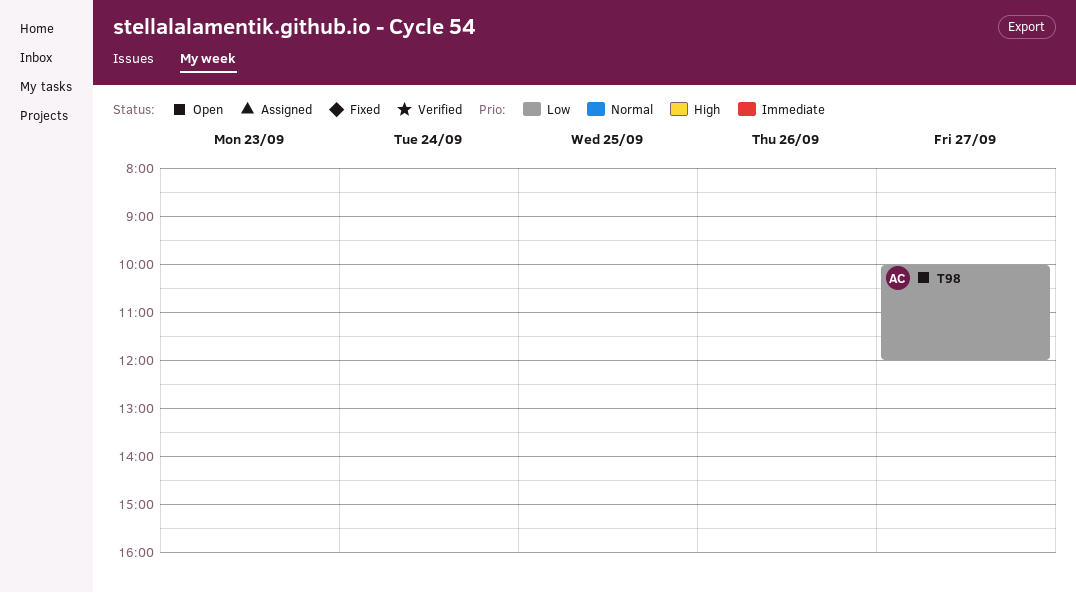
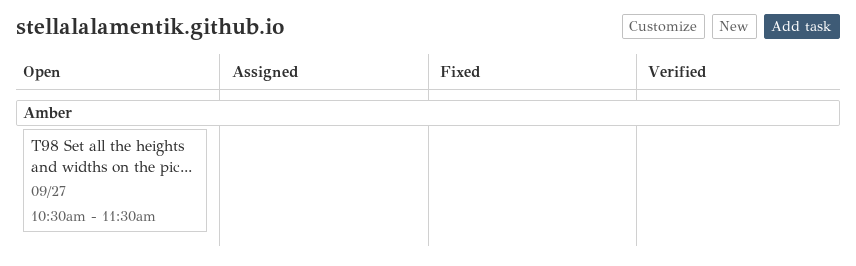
T98, begins: 10:00 -> 10:30
T98, ends: 12:00 -> 11:30

